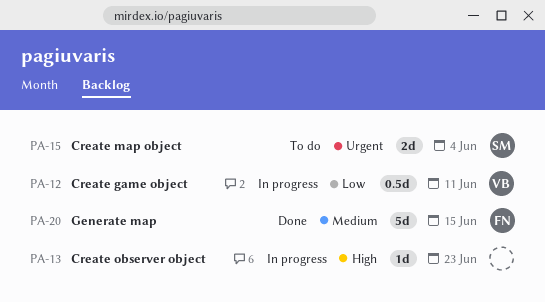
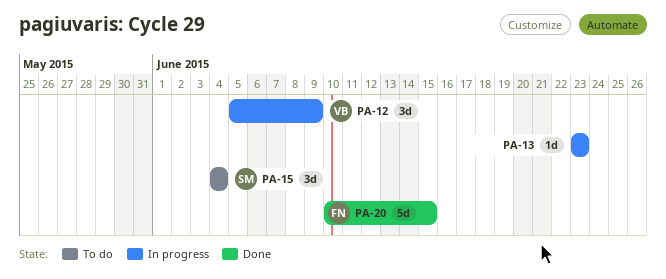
PA-12, estimate: 0.5d -> 3d
PA-12, due: Jun 11 -> Jun 9
PA-15, estimate: 2d -> 3d

